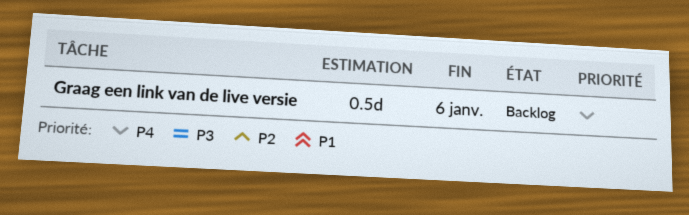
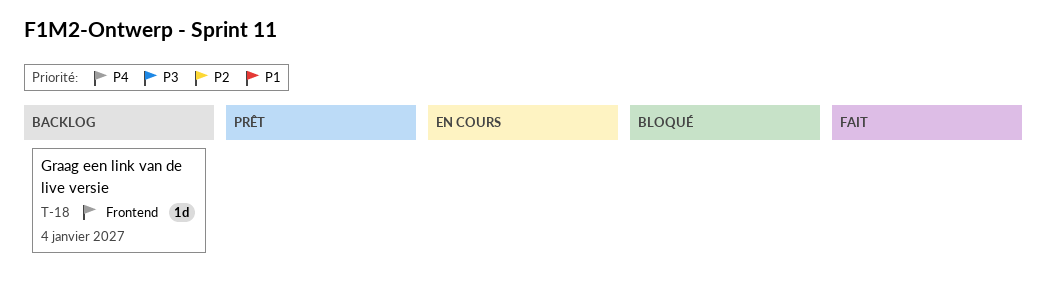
Graag een link van de live versie, estimate: 0.5d -> 1d
Graag een link van de live versie, due: Jan 6 -> Jan 4

